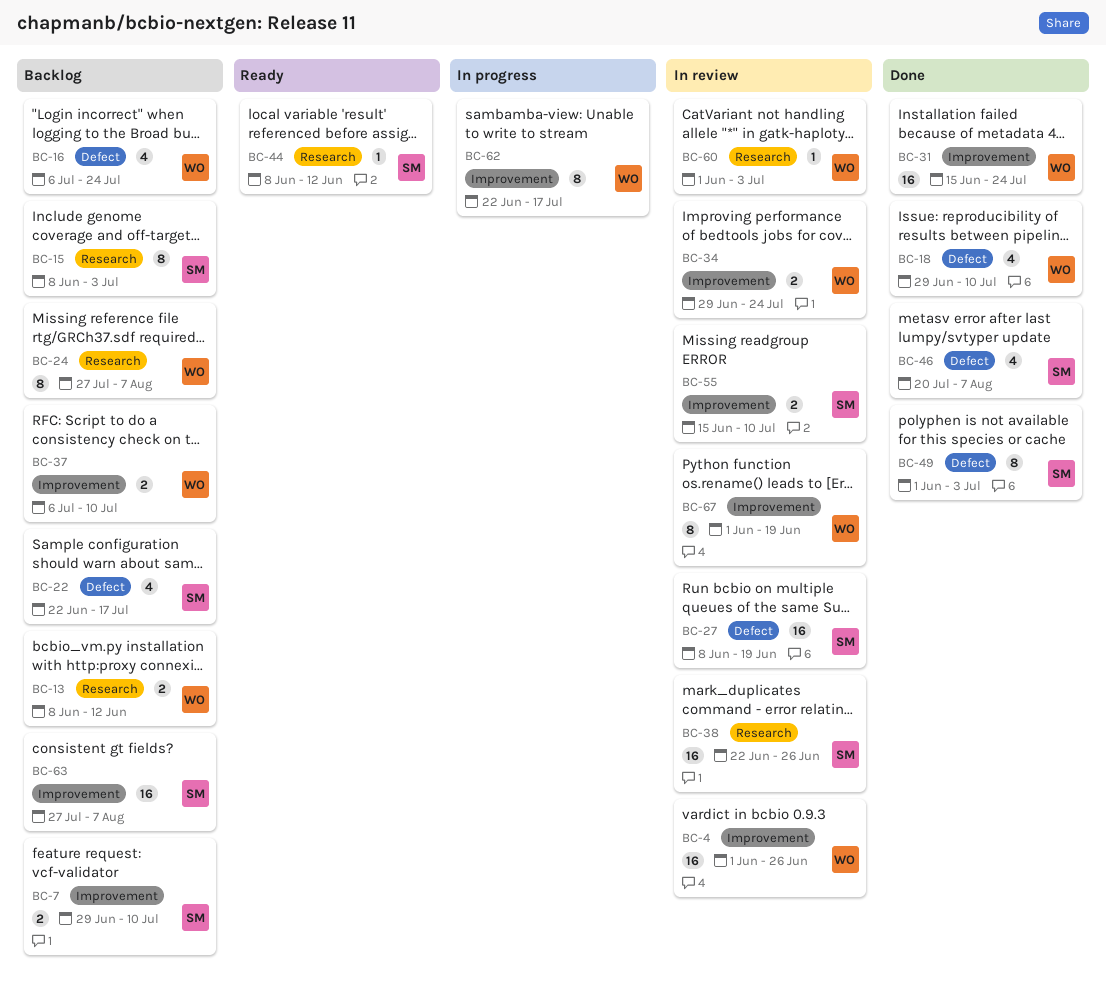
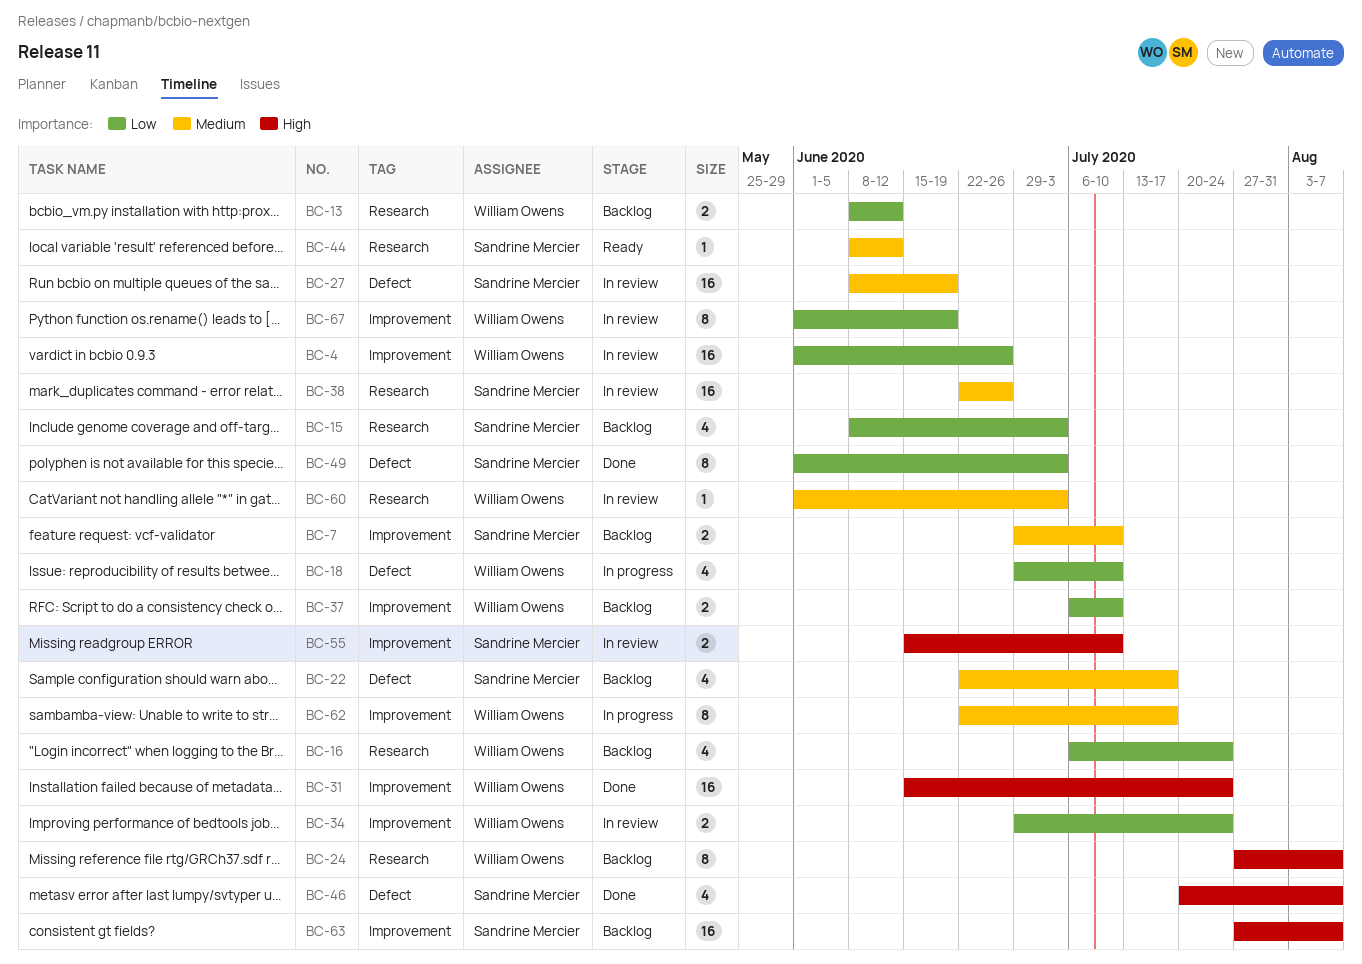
BC-15, estimate: 8 -> 4
BC-16, label: Defect -> Research
BC-18, status: Done -> In progress

